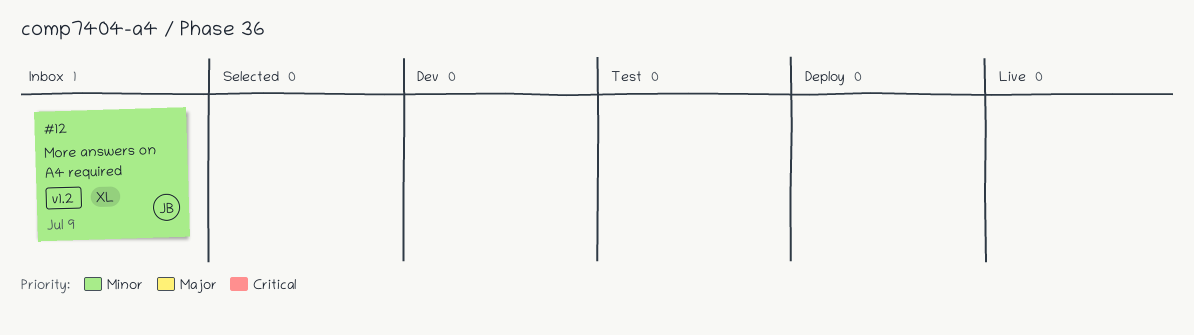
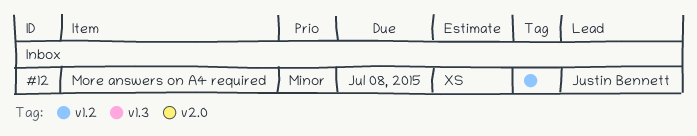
#12, estimate: XL -> XS
#12, due: Jul 9 -> Jul 8

